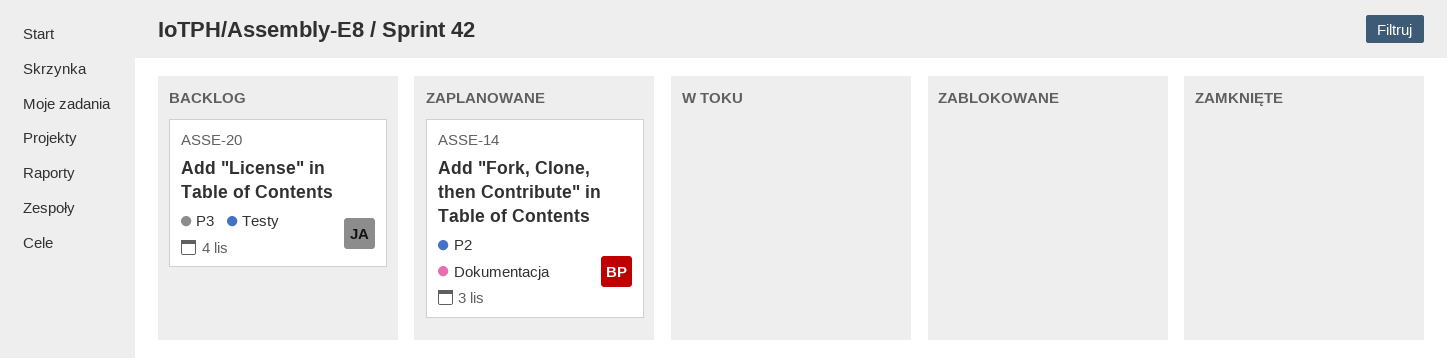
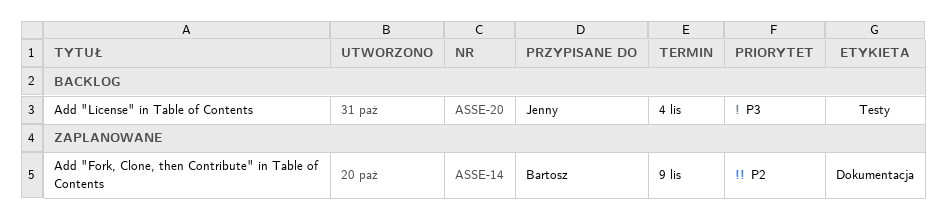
ASSE-14, due: Nov 3 -> Nov 9

